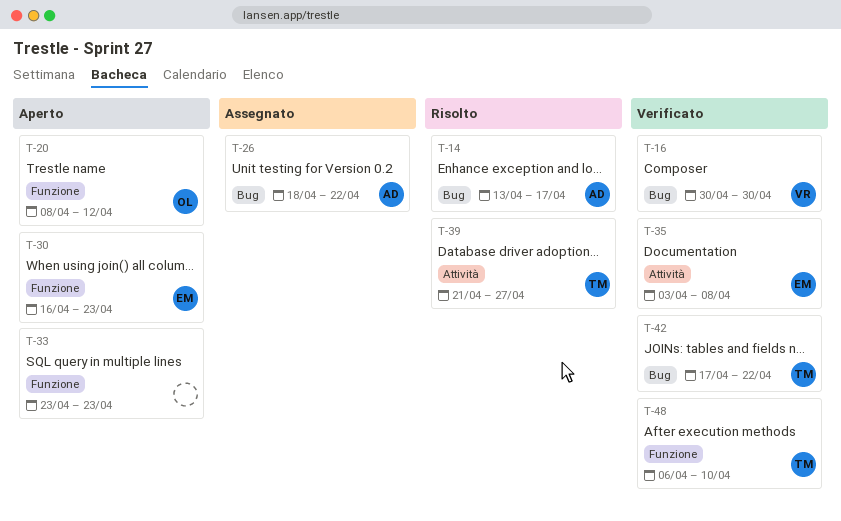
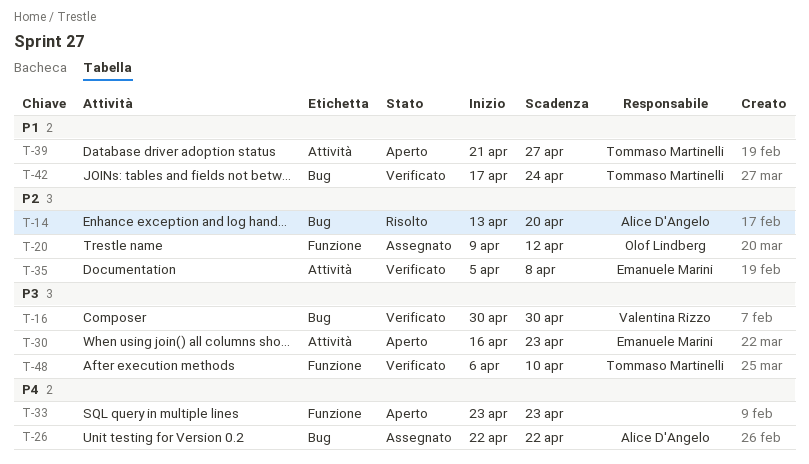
T-14, due: Apr 17 -> Apr 20
T-20, status: Aperto -> Assegnato
T-20, start: Apr 8 -> Apr 9
T-26, start: Apr 18 -> Apr 22
T-30, label: Funzione -> Attività
T-35, start: Apr 3 -> Apr 5
T-39, status: Risolto -> Aperto
T-42, due: Apr 22 -> Apr 24

